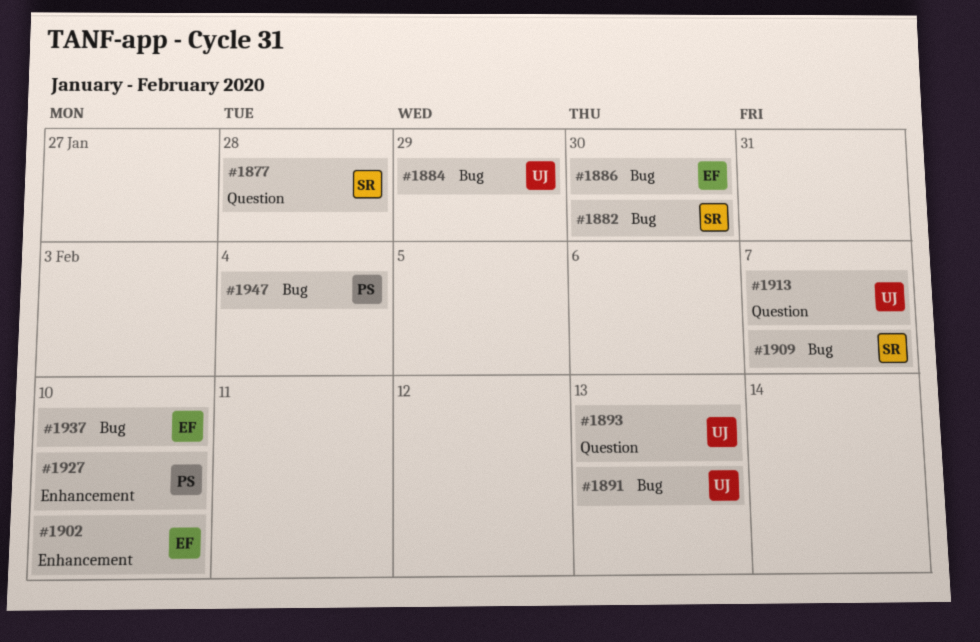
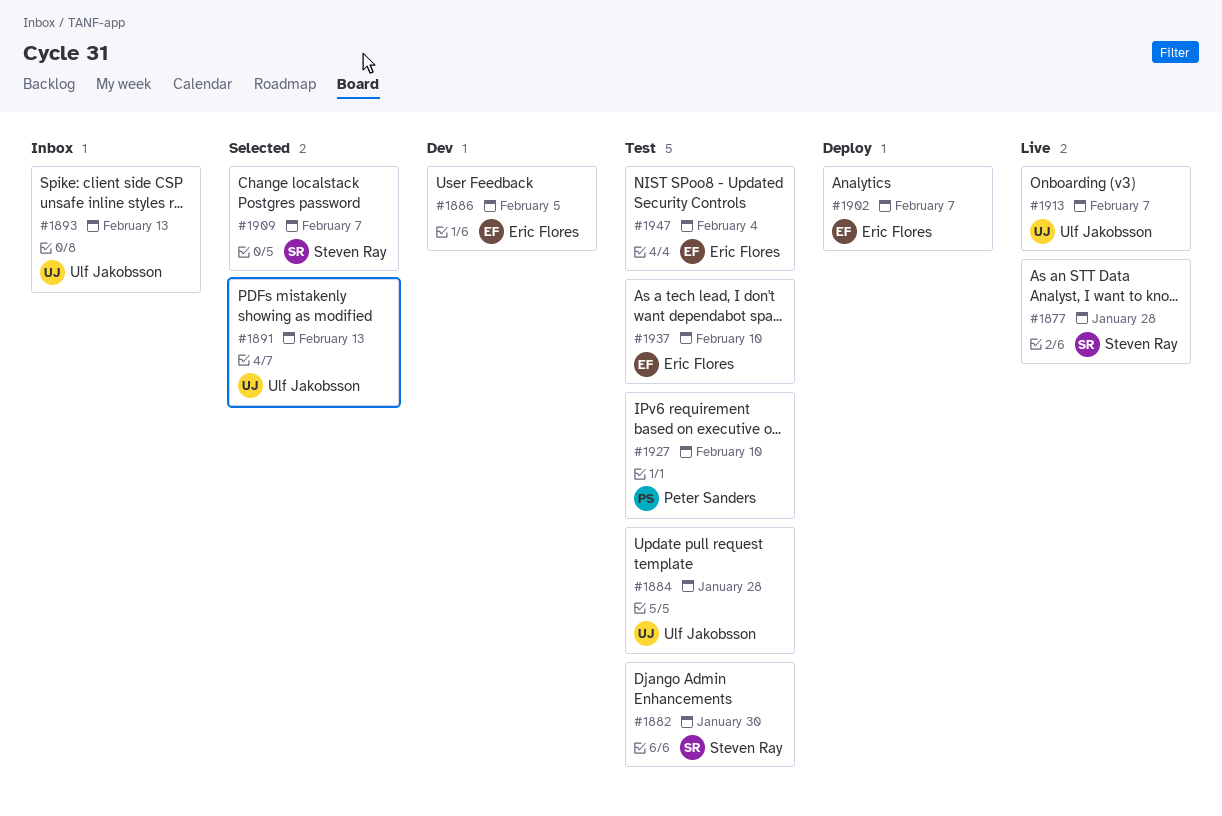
#1884, due: Jan 29 -> Jan 28
#1886, due: Jan 30 -> Feb 5
#1902, due: Feb 10 -> Feb 7
#1947, owner: Peter Sanders -> Eric Flores

